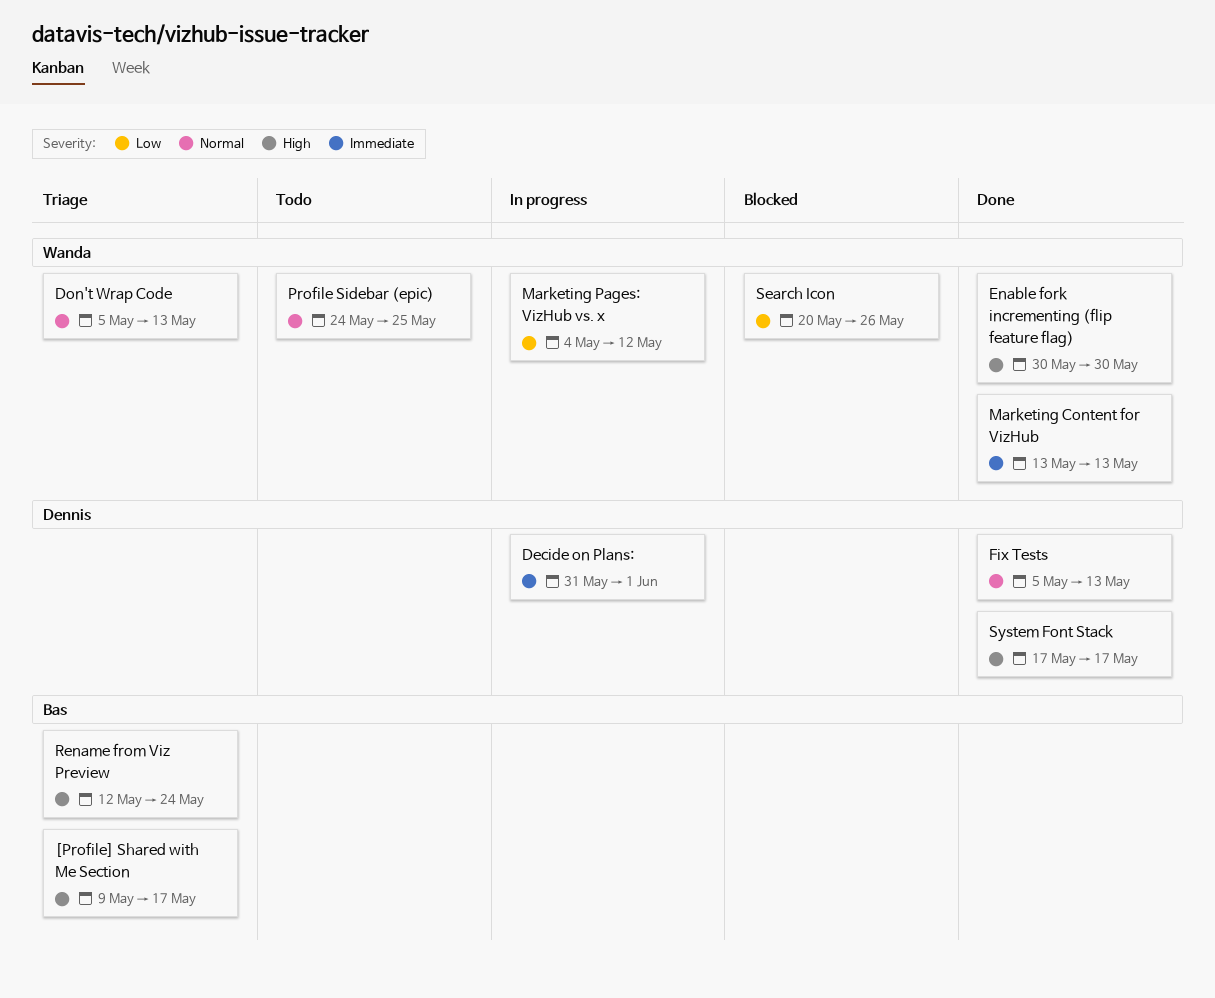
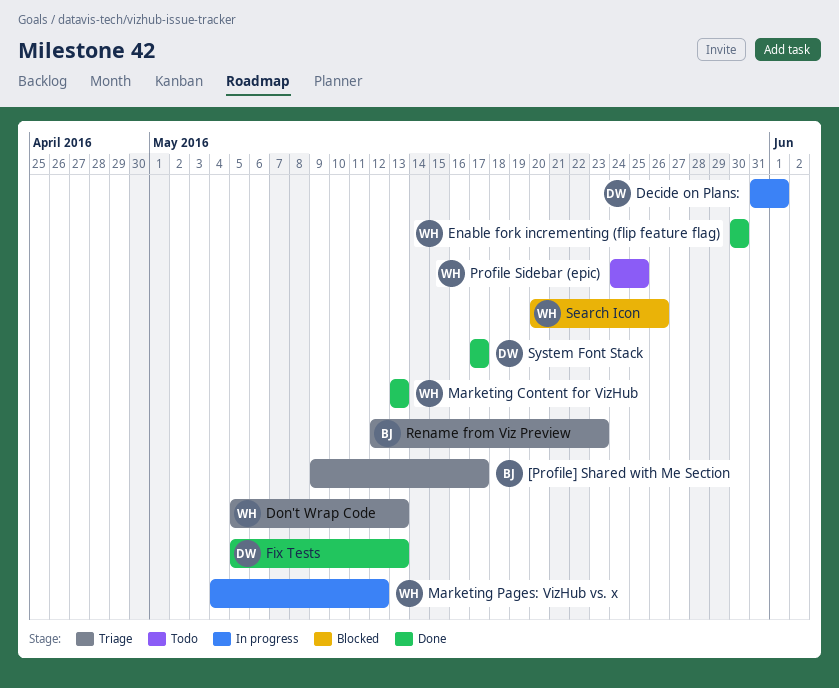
Rename from Viz Preview, due: May 24 -> May 23

